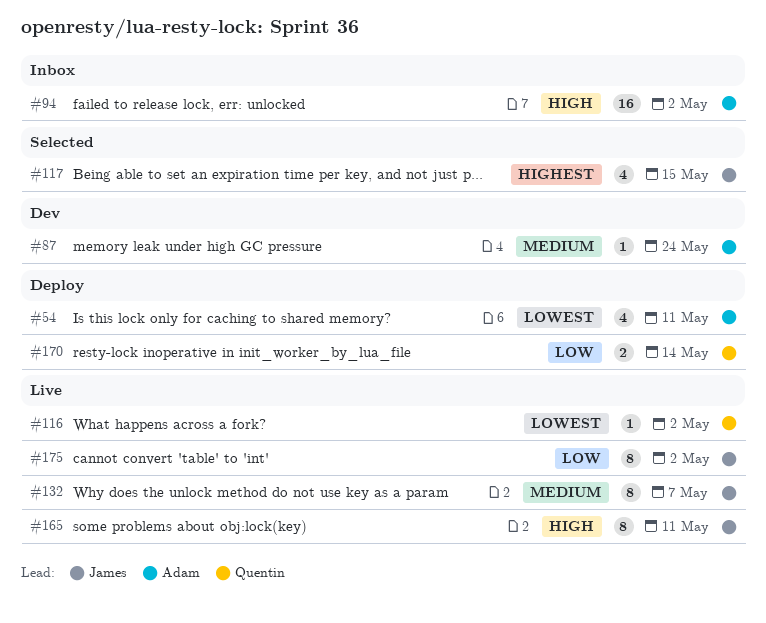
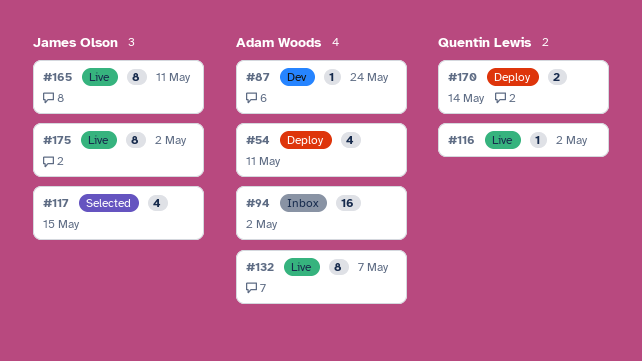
#132, owner: James Olson -> Adam Woods

